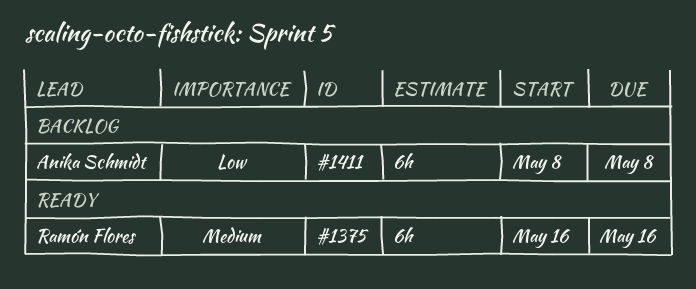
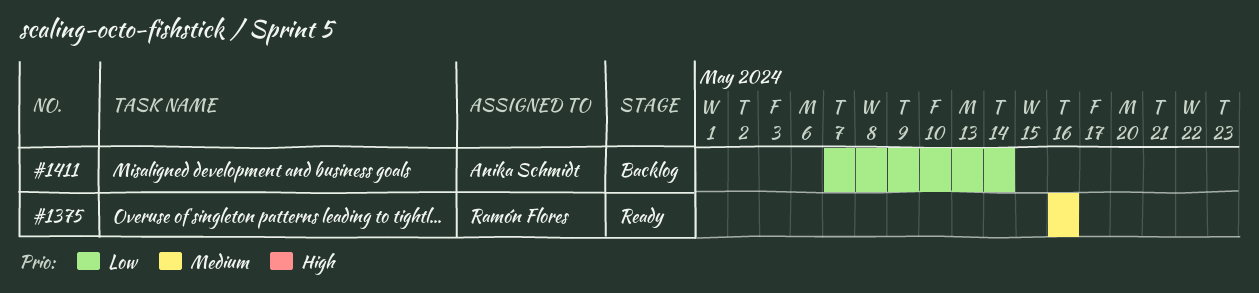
#1411, start: May 8 -> May 7
#1411, due: May 8 -> May 14

